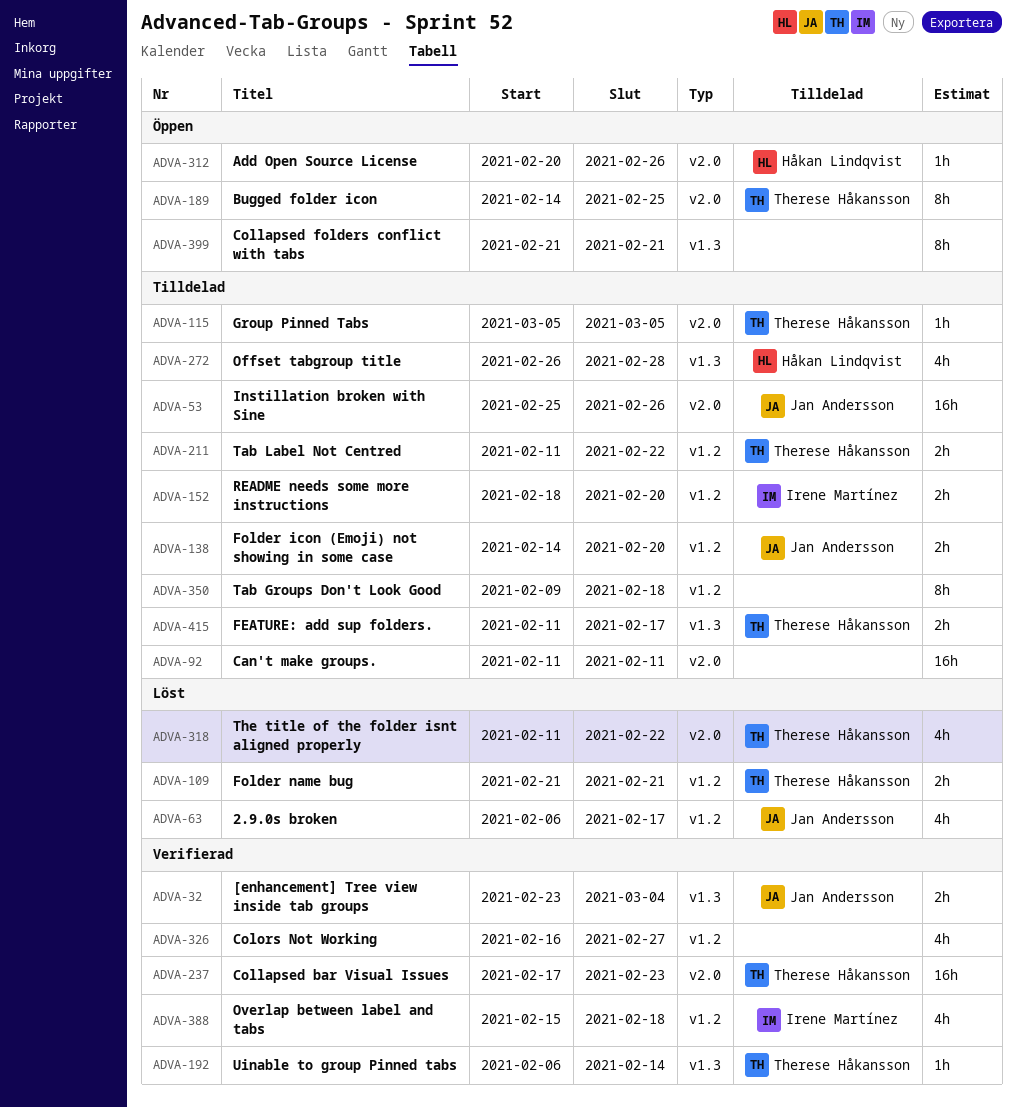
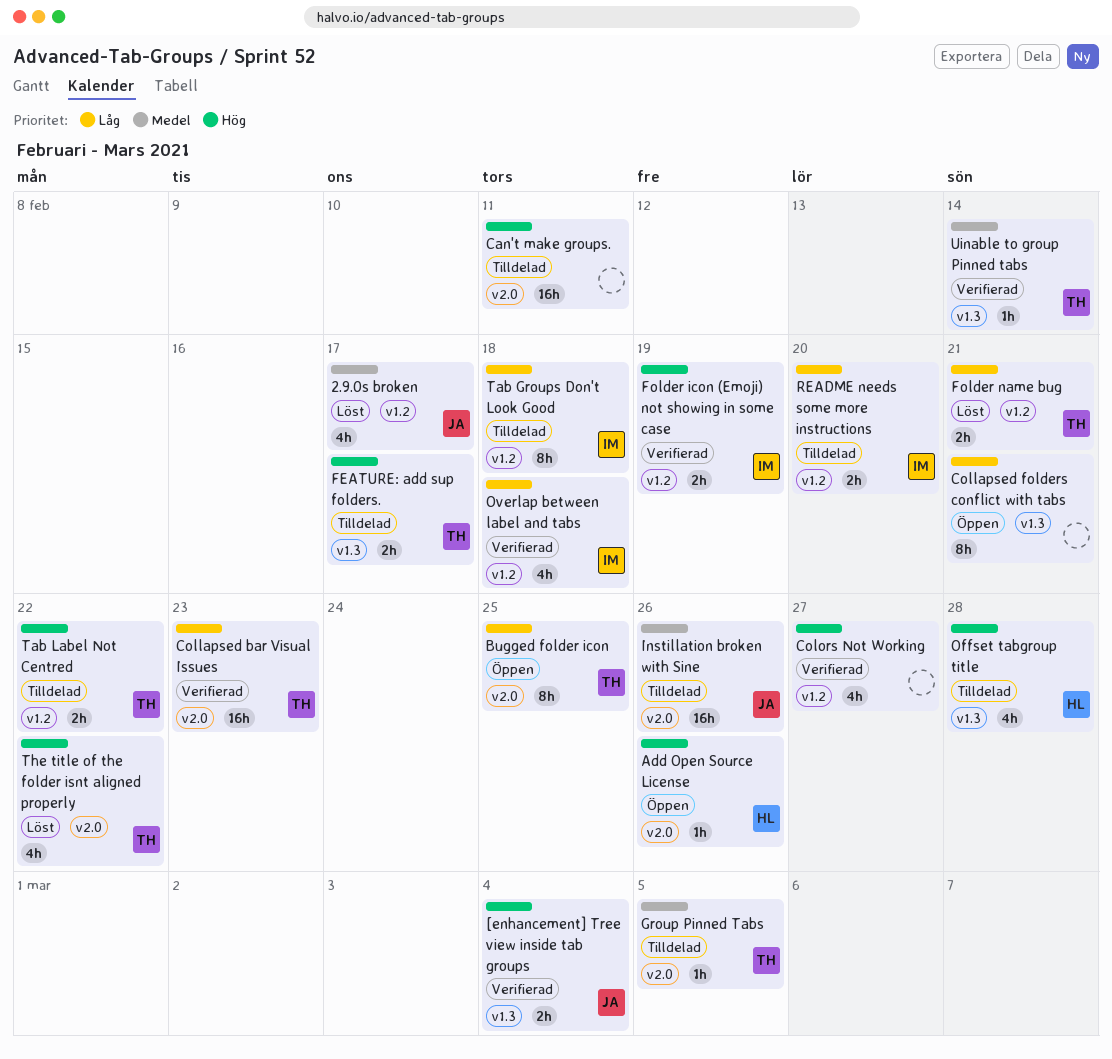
Folder icon (Emoji) not showing in some case, status: Tilldelad -> Verifierad
Folder icon (Emoji) not showing in some case, owner: Jan Andersson -> Irene Martínez
Folder icon (Emoji) not showing in some case, due: Feb 20 -> Feb 19
Tab Groups Don't Look Good, owner: none -> Irene Martínez

